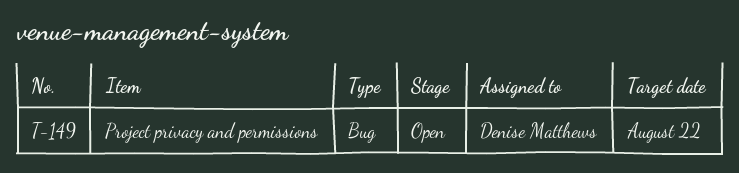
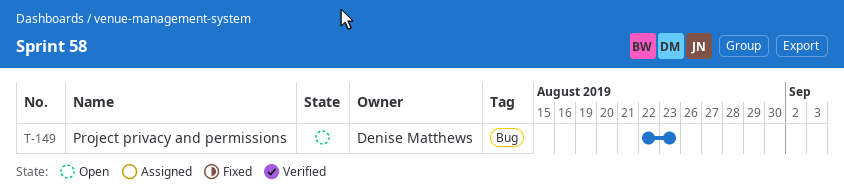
T-149, due: Aug 22 -> Aug 23

